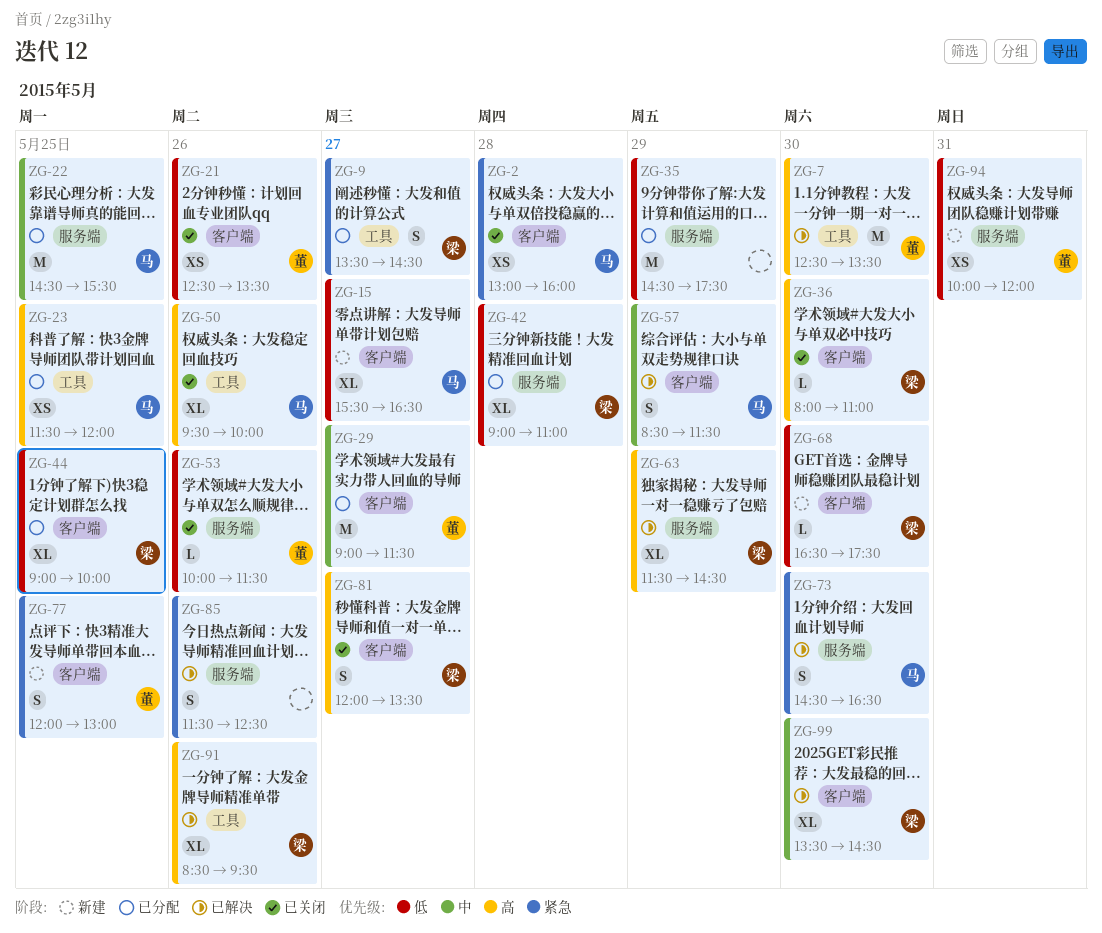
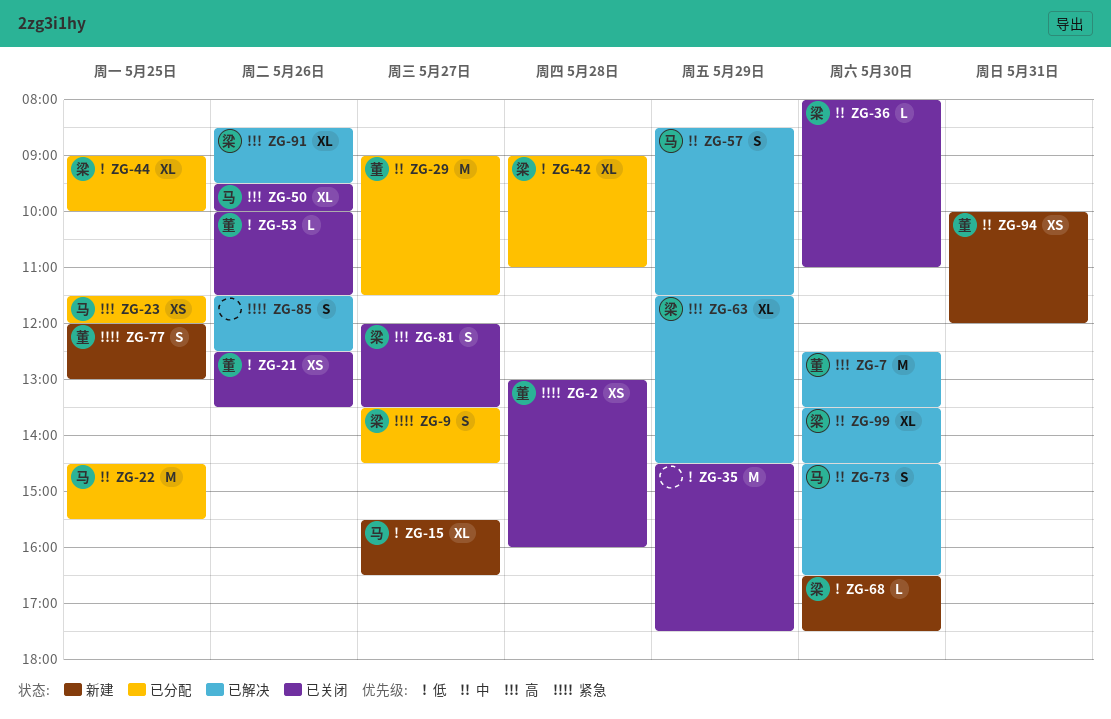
ZG-2, owner: 马 -> 董
ZG-35, status: 已分配 -> 已关闭
ZG-36, priority: 高 -> 中
ZG-73, priority: 紧急 -> 中
ZG-94, priority: 低 -> 中

